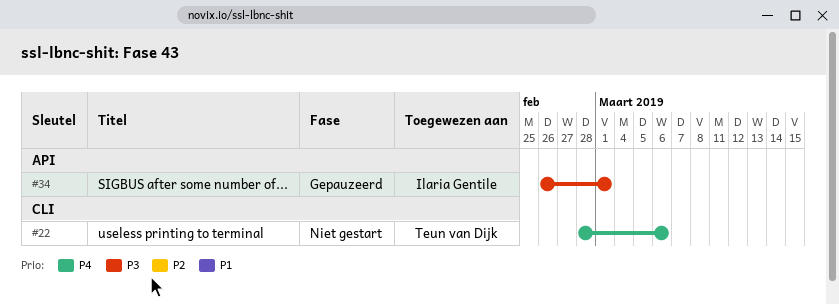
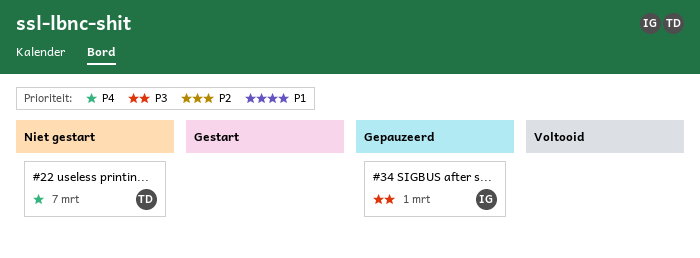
#22, due: Mar 6 -> Mar 7

